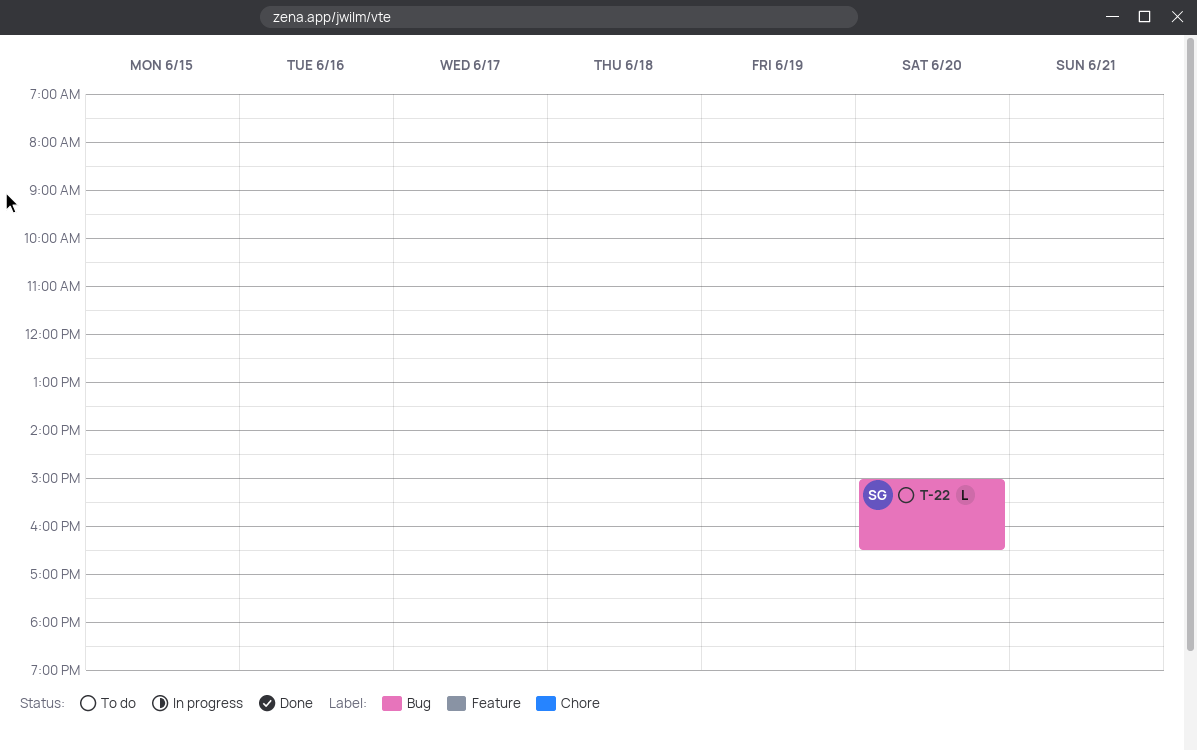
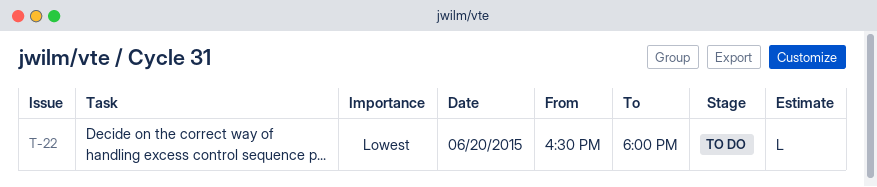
T-22, begins: 15:00 -> 16:30
T-22, ends: 16:30 -> 18:00

